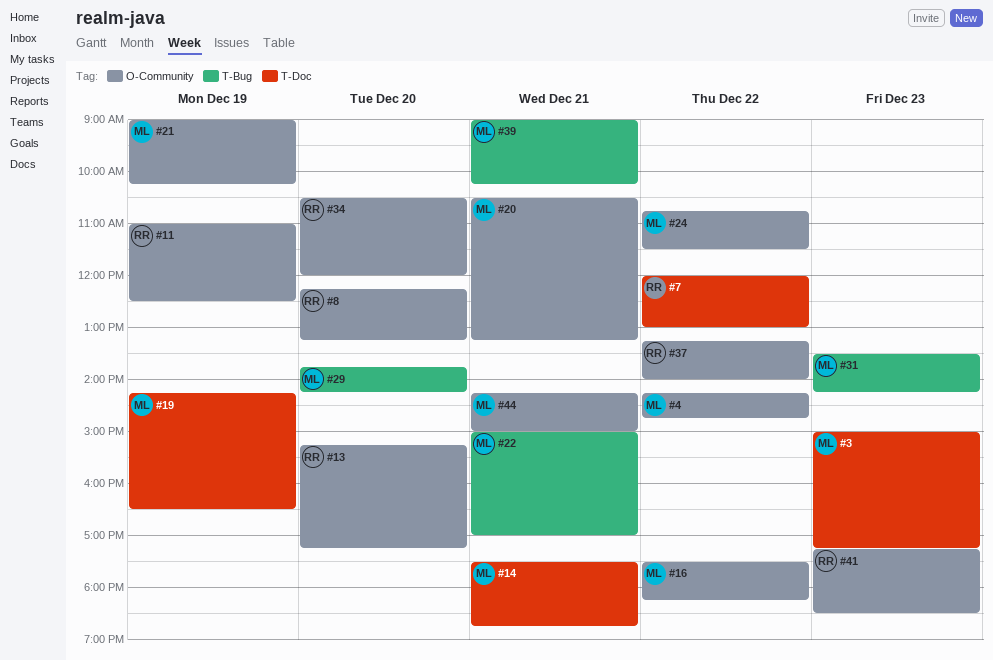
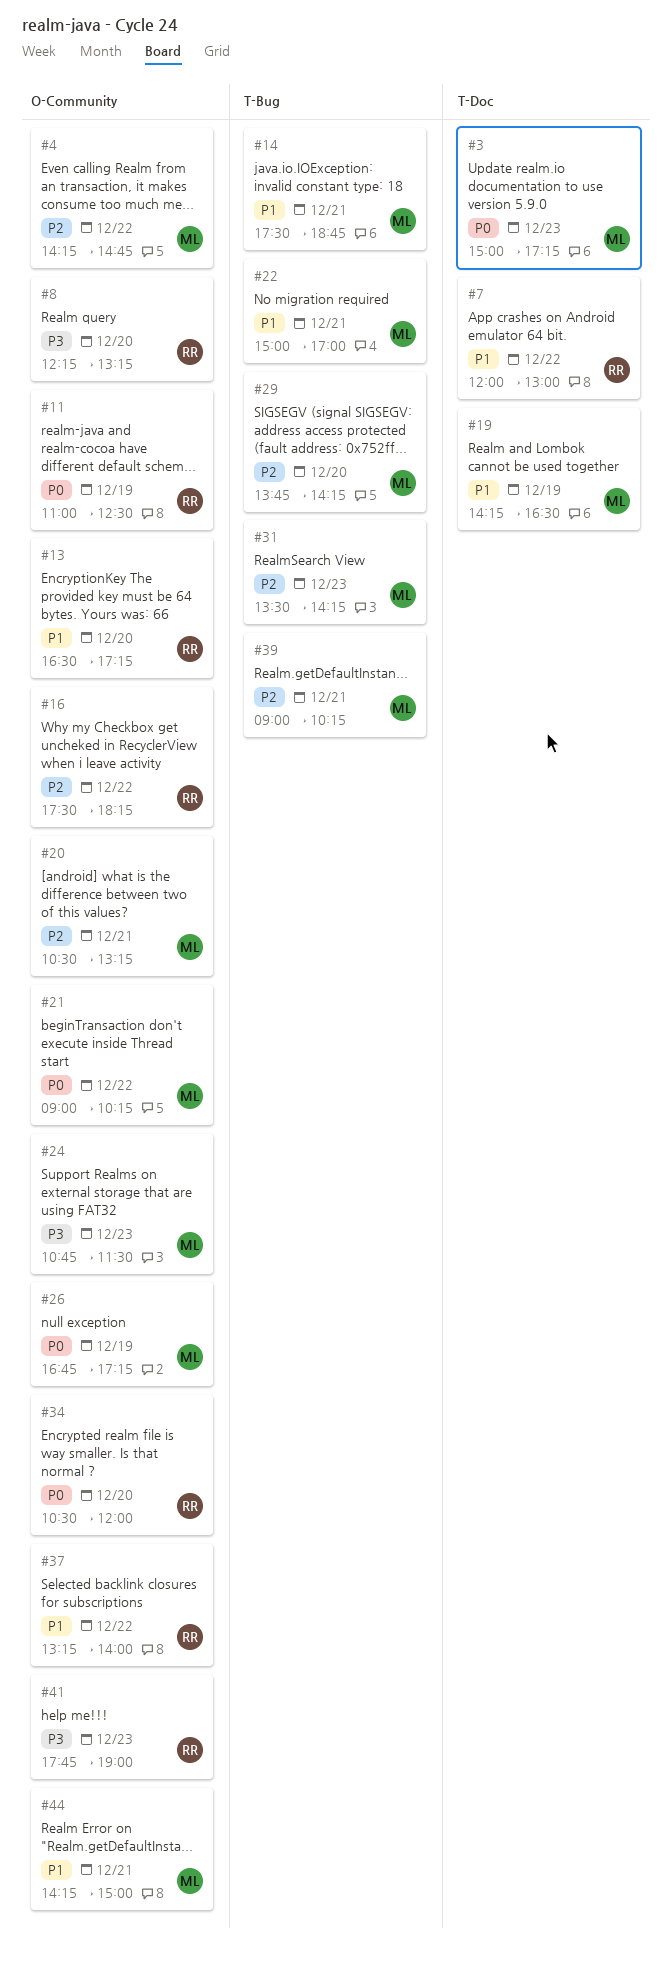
#13, begins: 15:15 -> 16:30
#14, label: T-Doc -> T-Bug
#16, owner: ML -> RR
#21, day: Dec 19 -> Dec 22
#24, day: Dec 22 -> Dec 23
#26: none -> present
#41, begins: 17:15 -> 17:45
#41, ends: 18:30 -> 19:00

